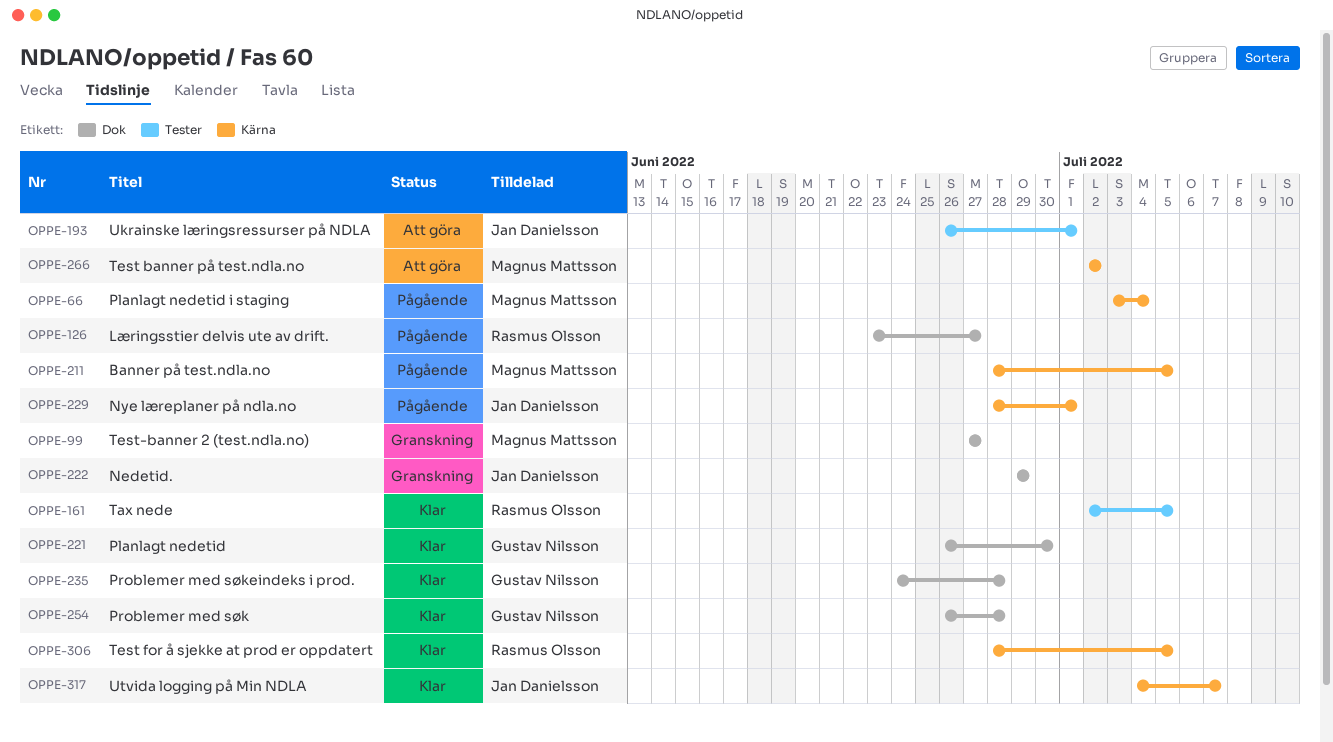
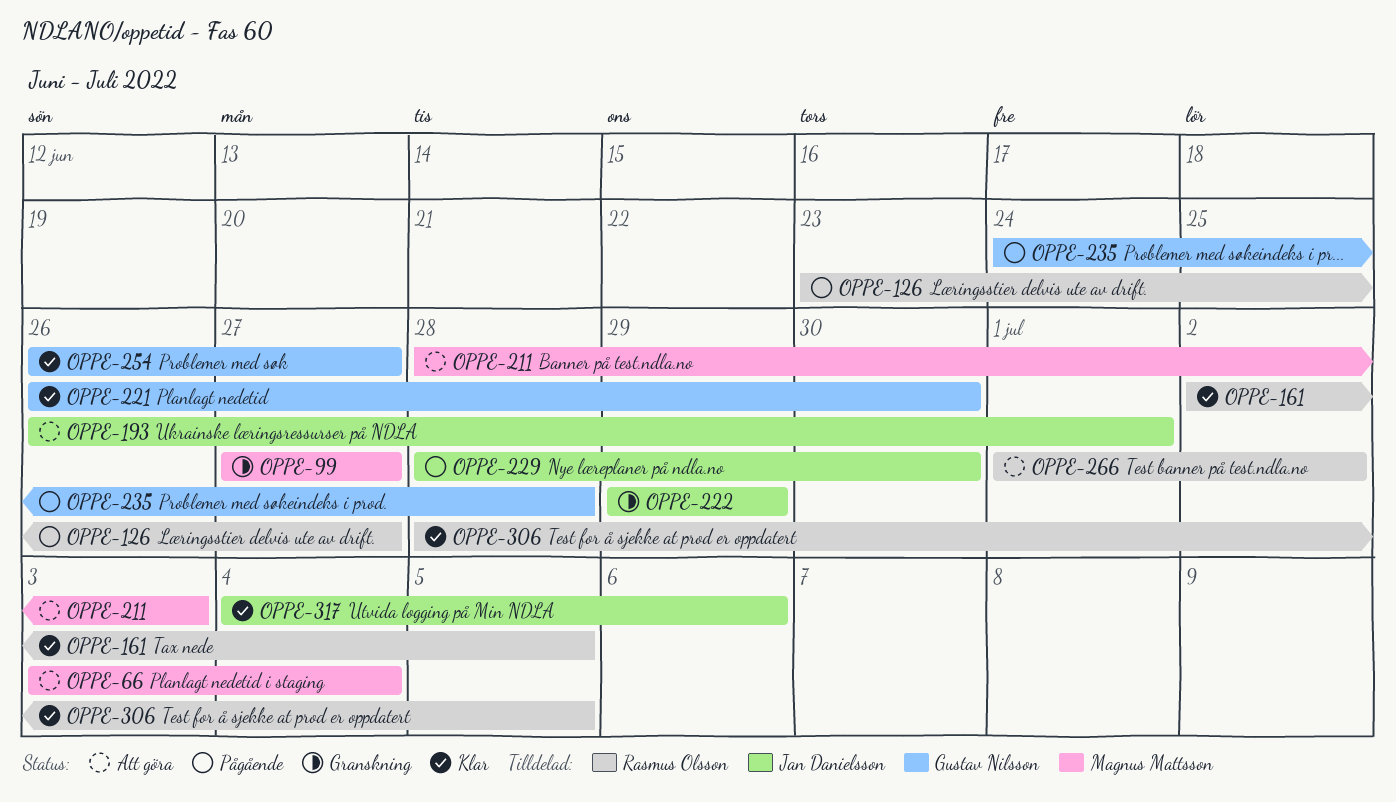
OPPE-66, status: Pågående -> Att göra
OPPE-211, status: Pågående -> Att göra
OPPE-211, due: Jul 5 -> Jul 3
OPPE-229, due: Jul 1 -> Jun 30
OPPE-235, status: Klar -> Pågående
OPPE-254, due: Jun 28 -> Jun 27
OPPE-266, owner: Magnus Mattsson -> Rasmus Olsson
OPPE-266, start: Jul 2 -> Jul 1
OPPE-317, due: Jul 7 -> Jul 6

